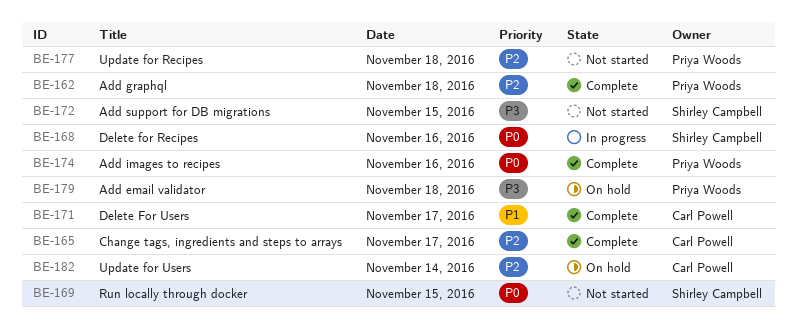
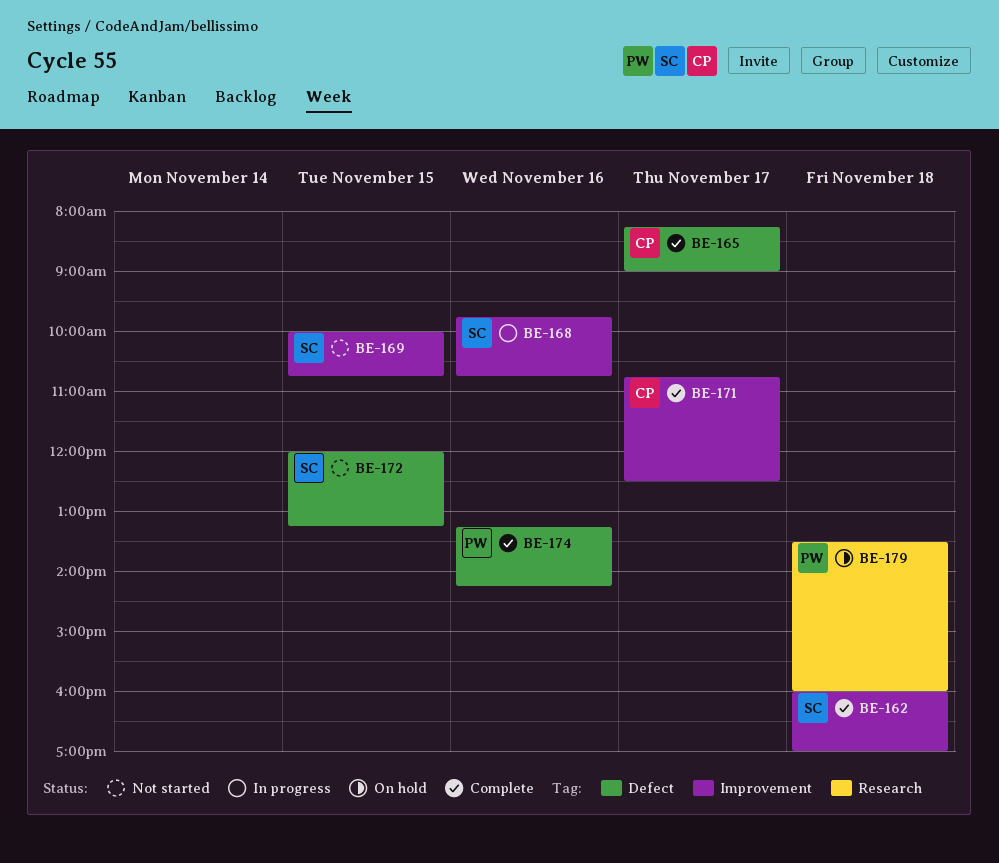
BE-162, owner: Priya Woods -> Shirley Campbell
BE-177: present -> none
BE-182: present -> none

